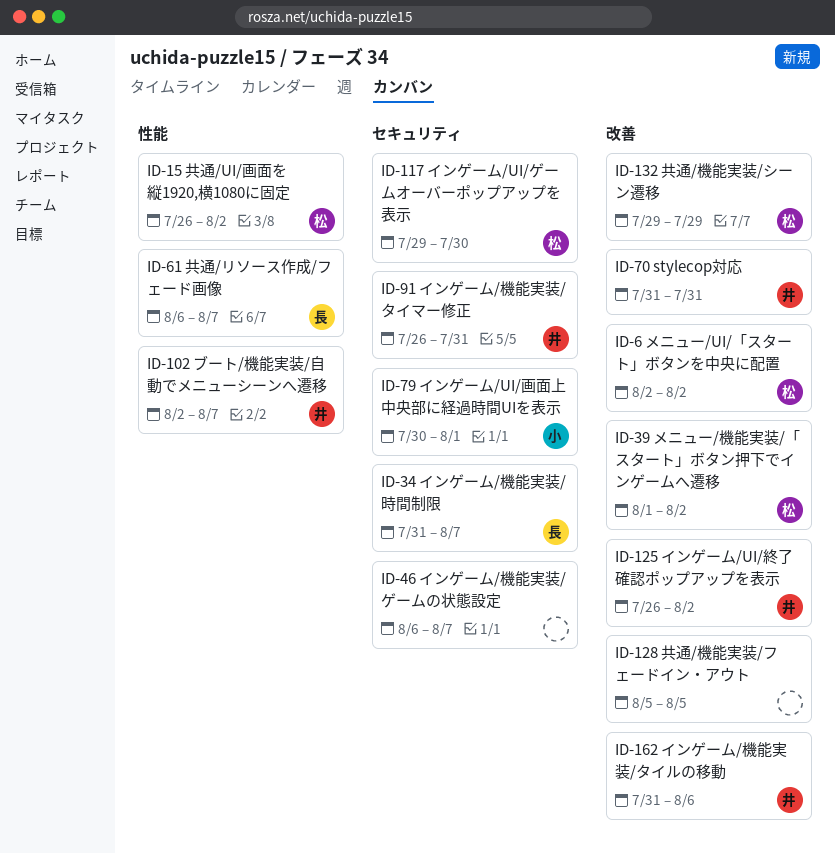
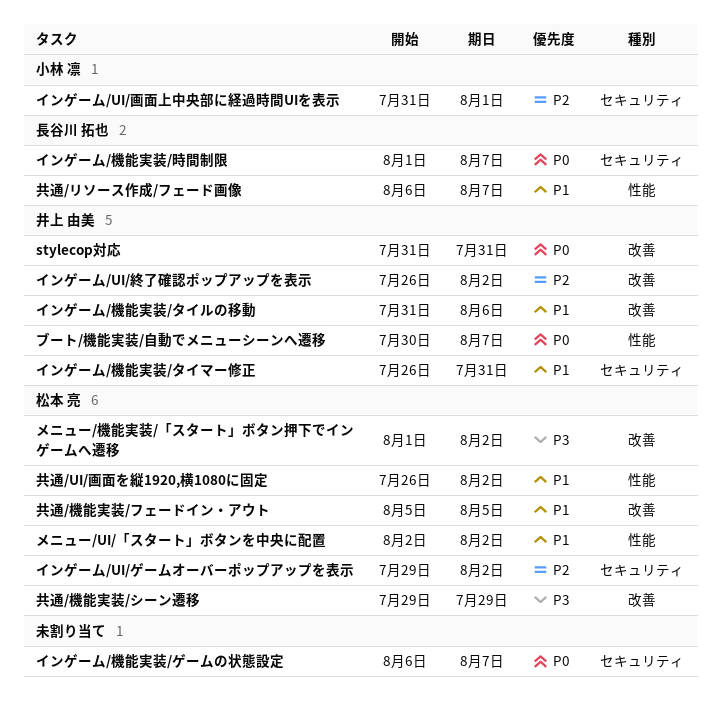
インゲーム/UI/ゲームオーバーポップアップを表示, due: Jul 30 -> Aug 2
インゲーム/UI/画面上中央部に経過時間UIを表示, start: Jul 30 -> Jul 31
インゲーム/機能実装/時間制限, start: Jul 31 -> Aug 1
ブート/機能実装/自動でメニューシーンへ遷移, start: Aug 2 -> Jul 30
メニュー/UI/「スタート」ボタンを中央に配置, label: 改善 -> 性能
共通/機能実装/フェードイン・アウト, owner: none -> 松本 亮

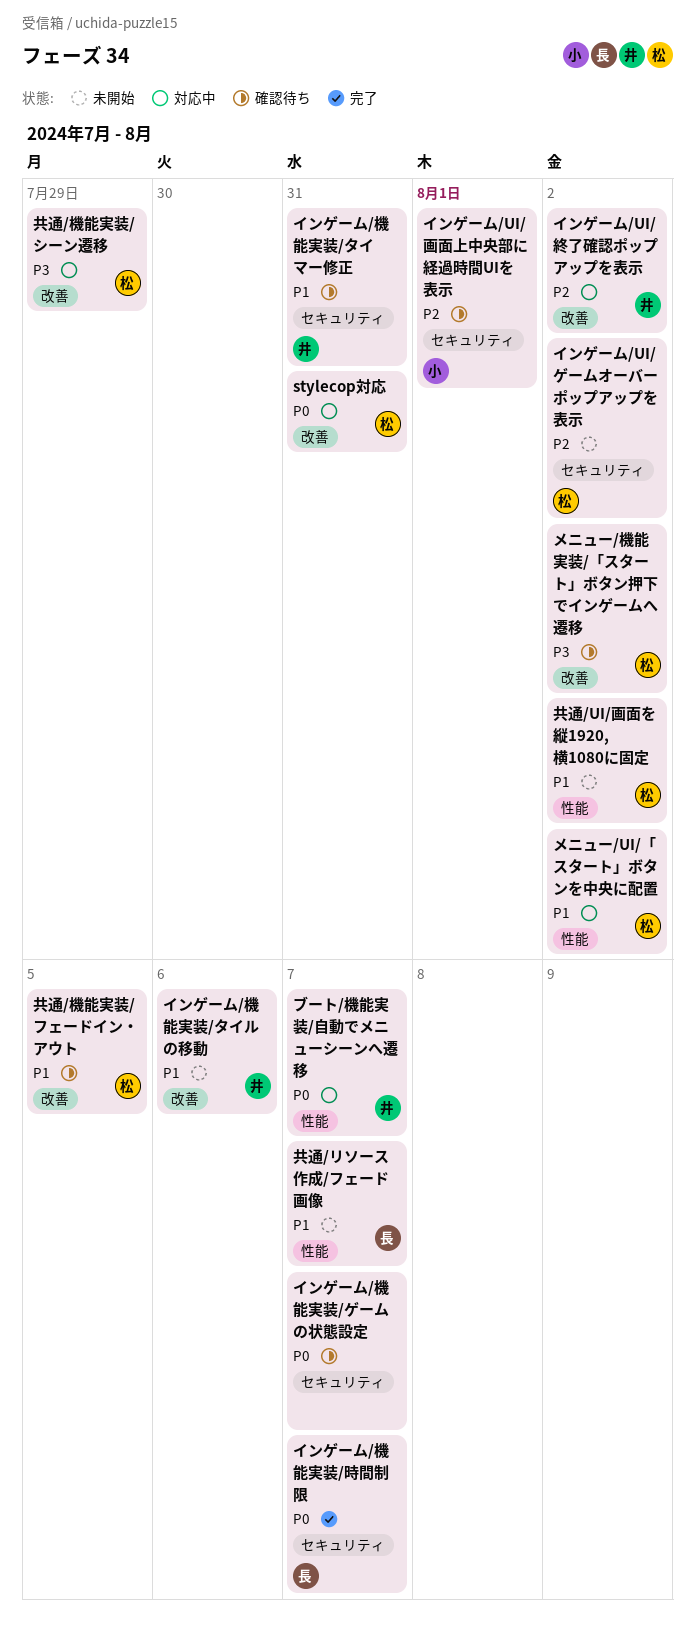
stylecop対応, owner: 井上 由美 -> 松本 亮

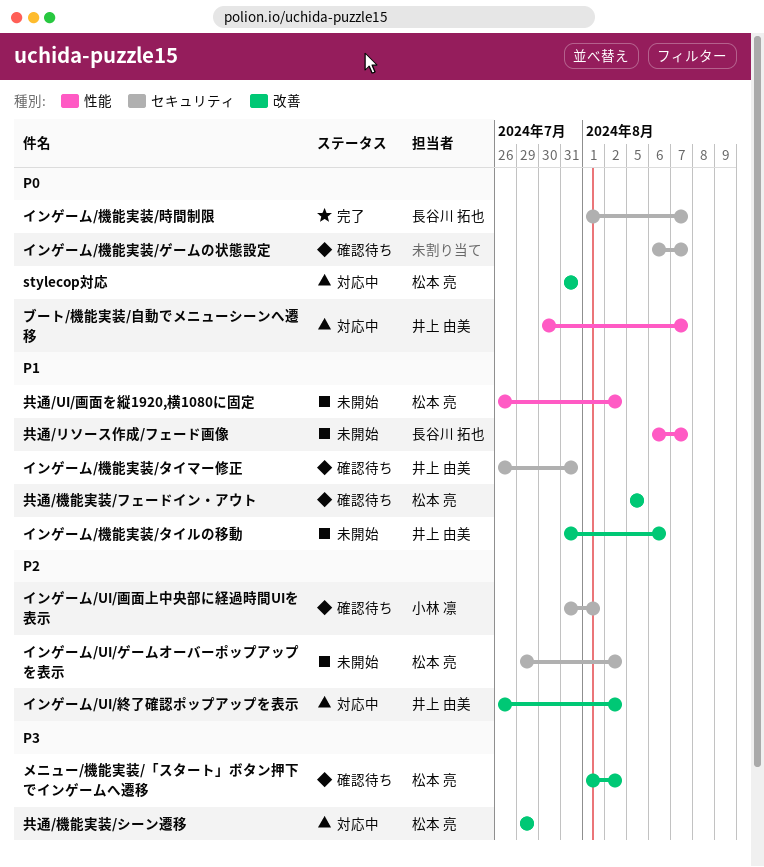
メニュー/UI/「スタート」ボタンを中央に配置: present -> none

